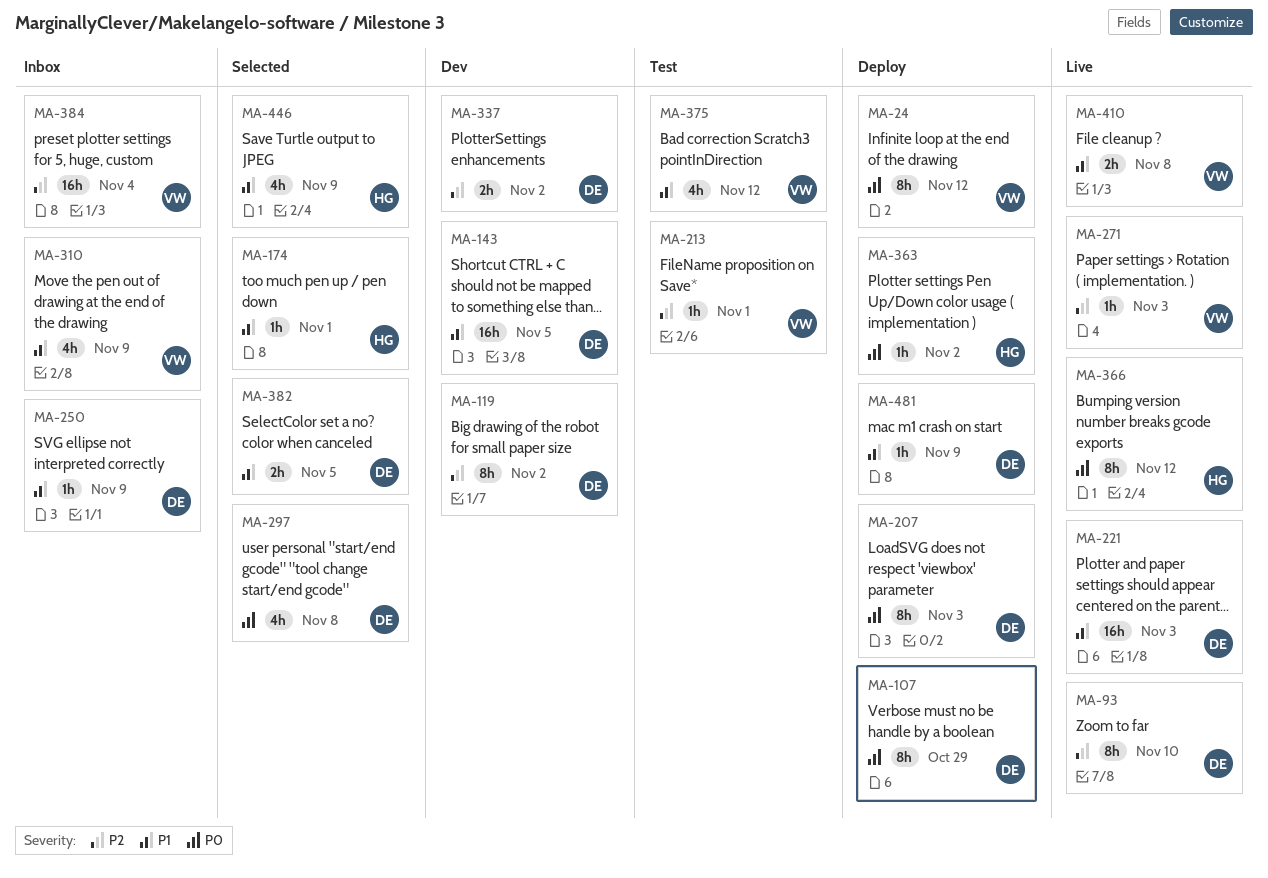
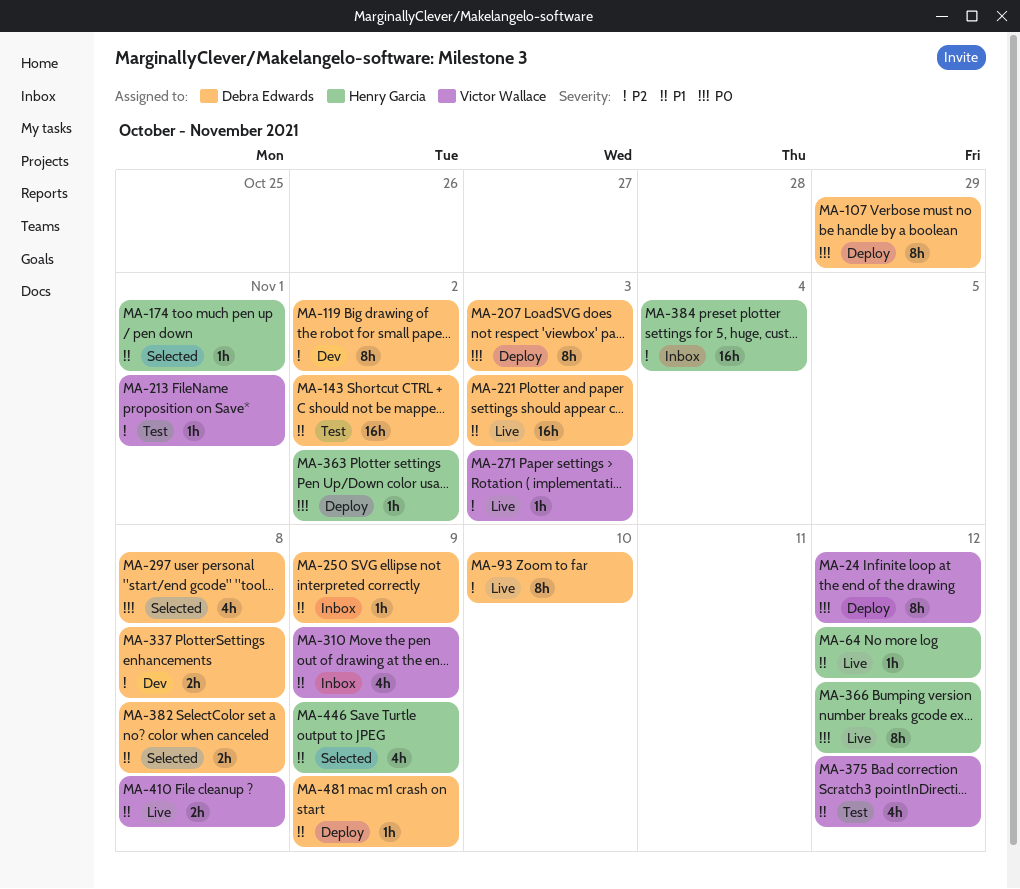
MA-64: none -> present
MA-143, status: Dev -> Test
MA-143, due: Nov 5 -> Nov 2
MA-337, due: Nov 2 -> Nov 8
MA-382, due: Nov 5 -> Nov 8
MA-384, owner: Victor Wallace -> Henry Garcia

